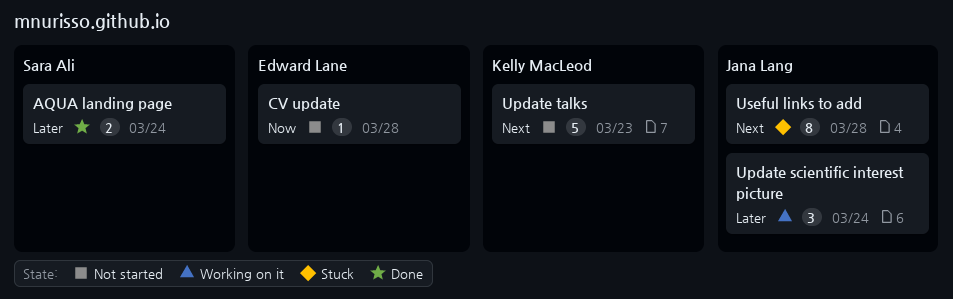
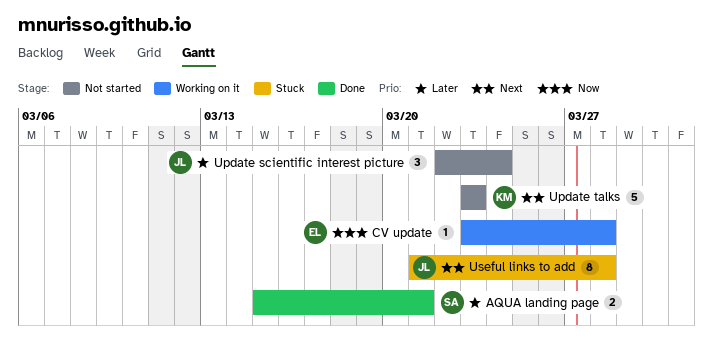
AQUA landing page, due: Mar 24 -> Mar 21
CV update, status: Not started -> Working on it
Update scientific interest picture, status: Working on it -> Not started

